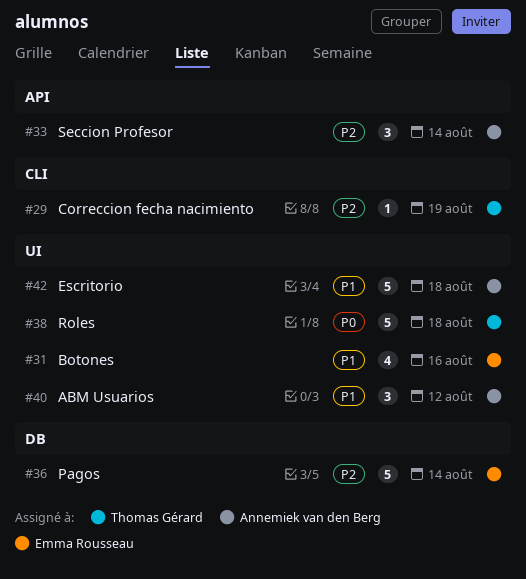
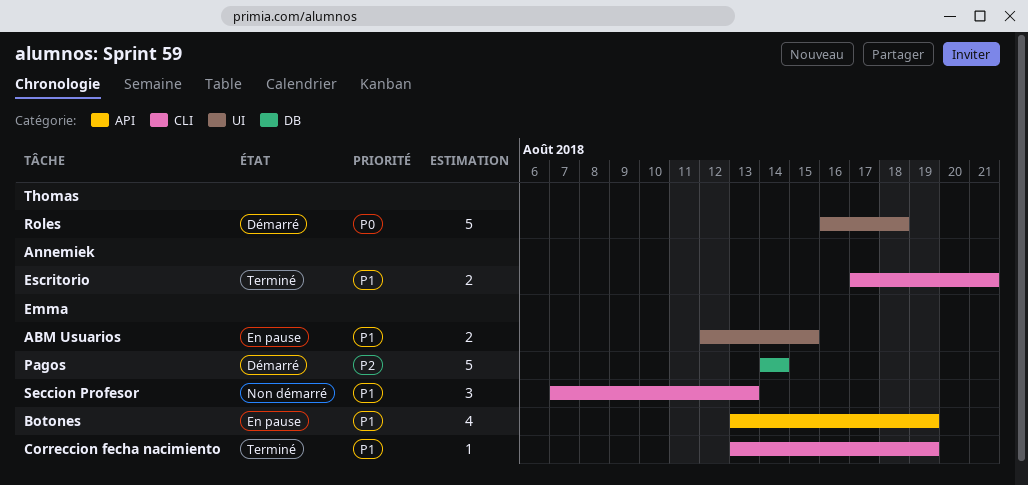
ABM Usuarios, owner: Annemiek van den Berg -> Emma Rousseau
ABM Usuarios, estimate: 3 -> 2
ABM Usuarios, due: Aug 12 -> Aug 15
Botones, label: UI -> API
Botones, due: Aug 16 -> Aug 19
Correccion fecha nacimiento, owner: Thomas Gérard -> Emma Rousseau
Correccion fecha nacimiento, priority: P2 -> P1
Escritorio, label: UI -> CLI
Escritorio, estimate: 5 -> 2
Escritorio, due: Aug 18 -> Aug 21
Seccion Profesor, owner: Annemiek van den Berg -> Emma Rousseau
Seccion Profesor, priority: P2 -> P1
Seccion Profesor, label: API -> CLI
Seccion Profesor, due: Aug 14 -> Aug 13

